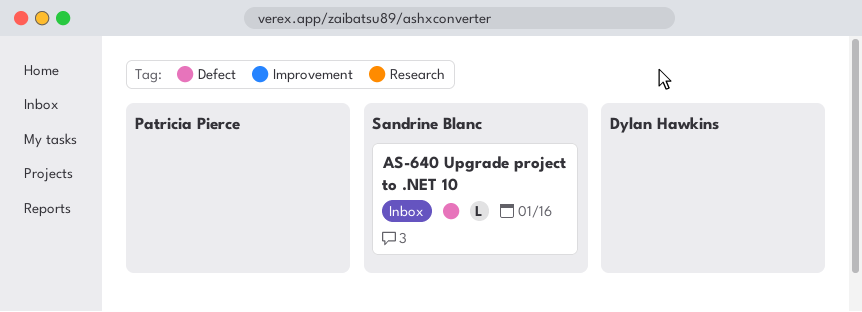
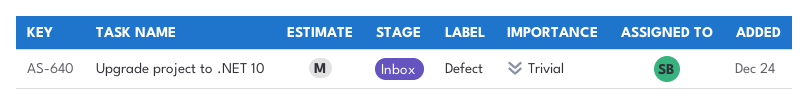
AS-640, estimate: L -> M

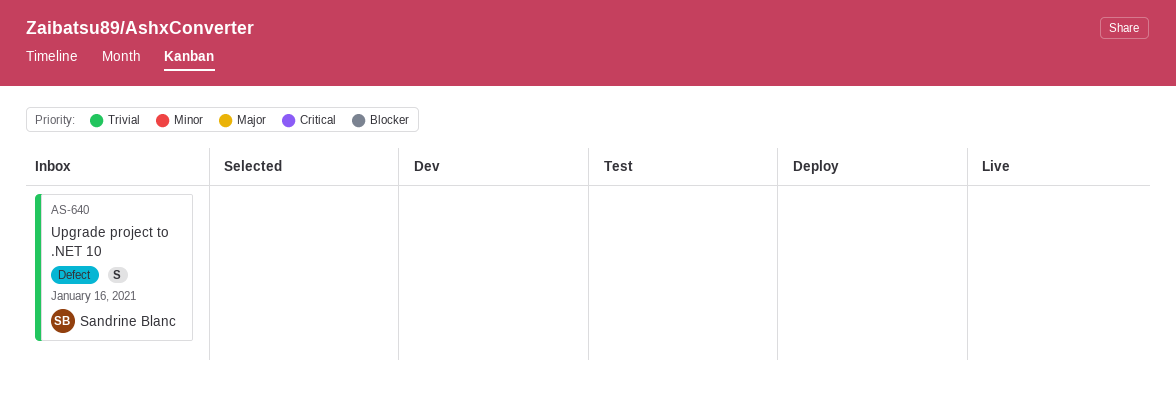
AS-640, estimate: M -> S

